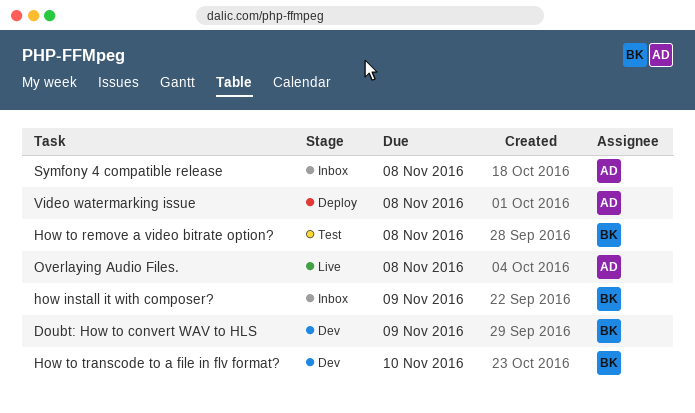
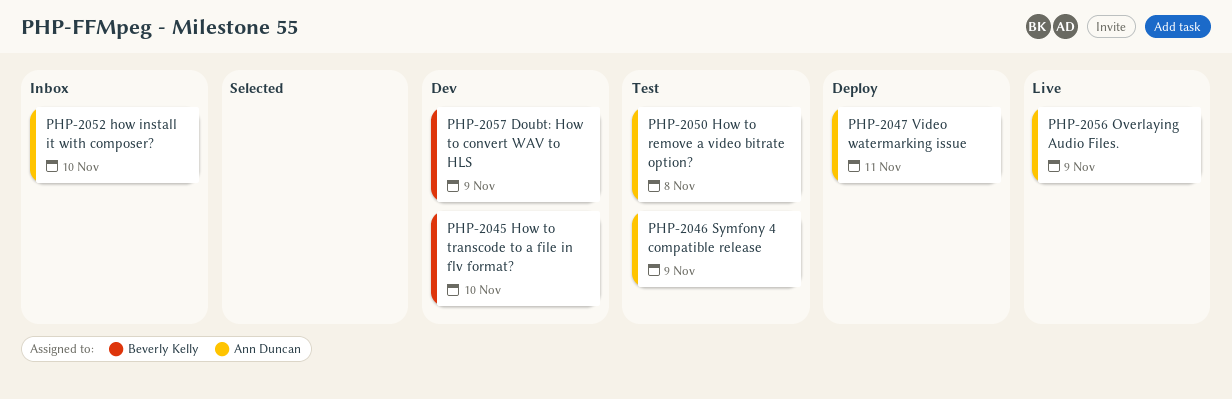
how install it with composer?, owner: Beverly Kelly -> Ann Duncan
how install it with composer?, due: Nov 9 -> Nov 10
How to remove a video bitrate option?, owner: Beverly Kelly -> Ann Duncan
Overlaying Audio Files., due: Nov 8 -> Nov 9
Symfony 4 compatible release, status: Inbox -> Test
Symfony 4 compatible release, due: Nov 8 -> Nov 9
Video watermarking issue, due: Nov 8 -> Nov 11

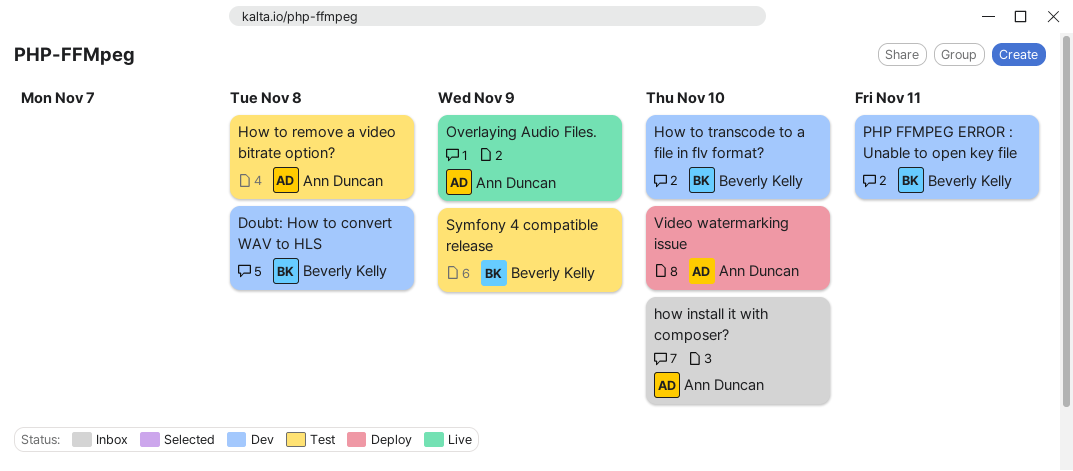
Doubt: How to convert WAV to HLS, due: Nov 9 -> Nov 8
PHP FFMPEG ERROR : Unable to open key file: none -> present
Symfony 4 compatible release, owner: Ann Duncan -> Beverly Kelly
Video watermarking issue, due: Nov 11 -> Nov 10

